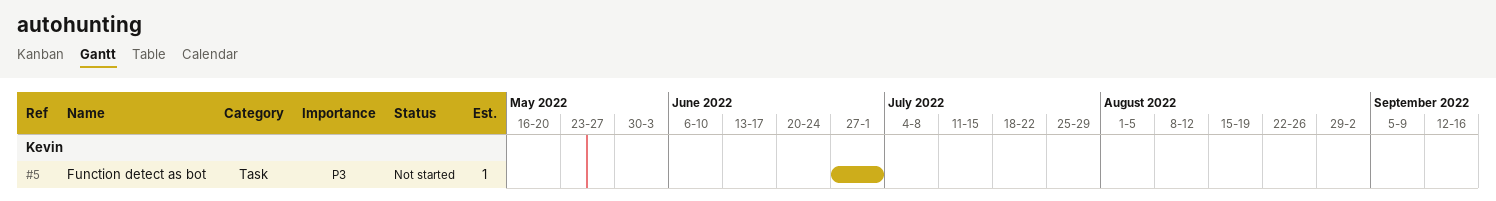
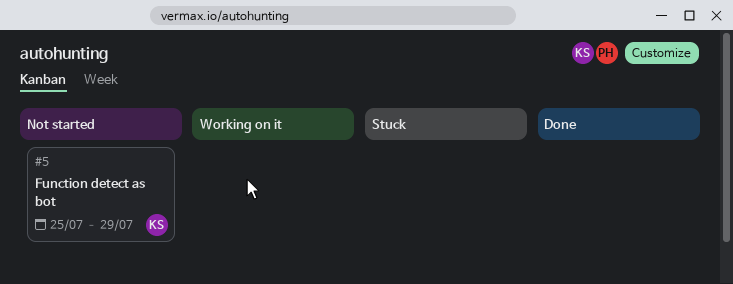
#5, start: Jun 27 -> Jul 25
#5, due: Jul 1 -> Jul 29

